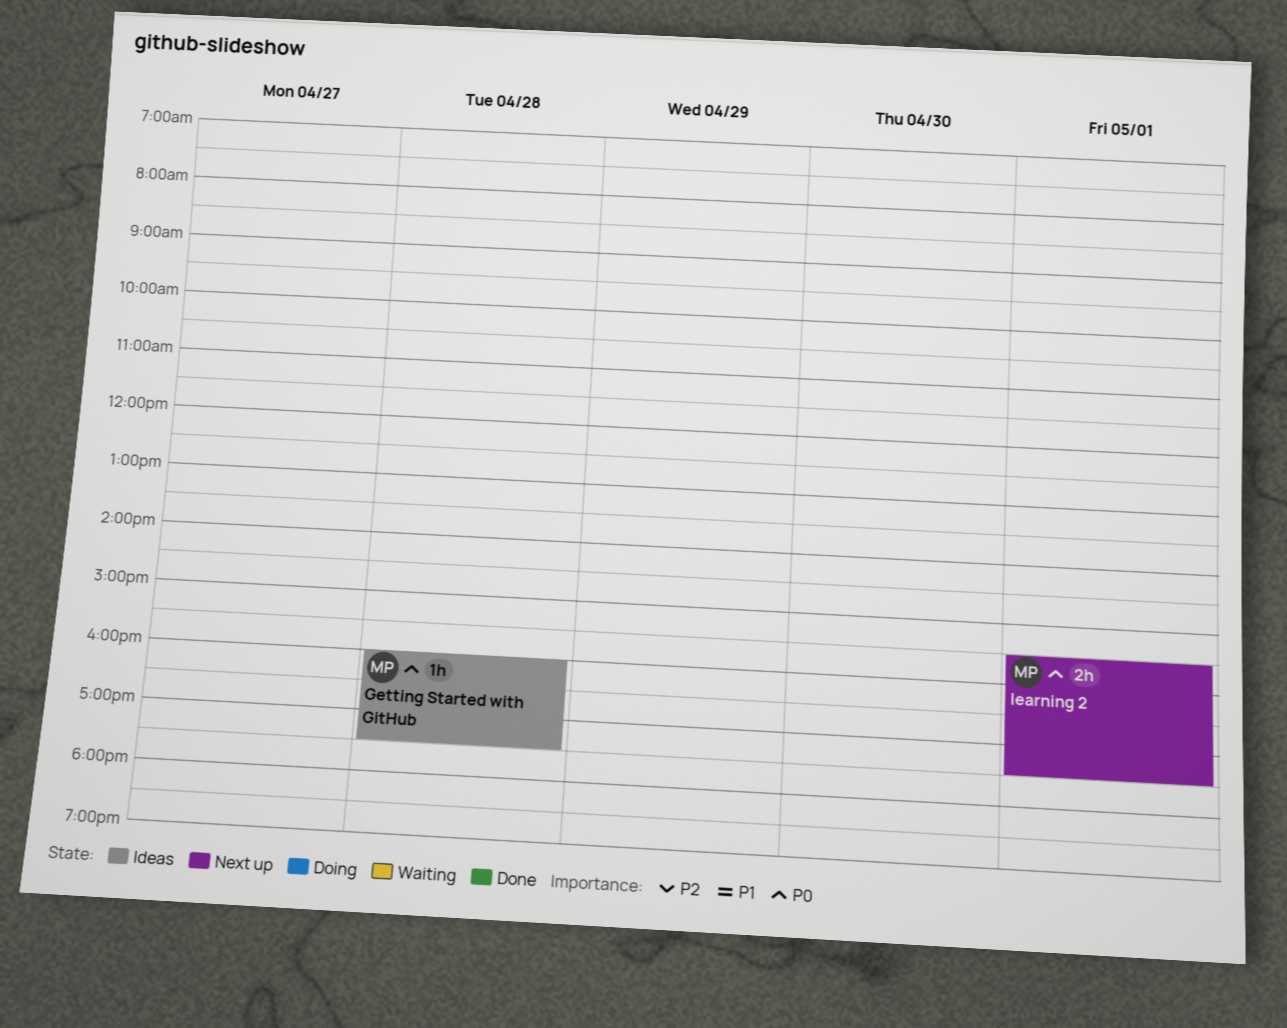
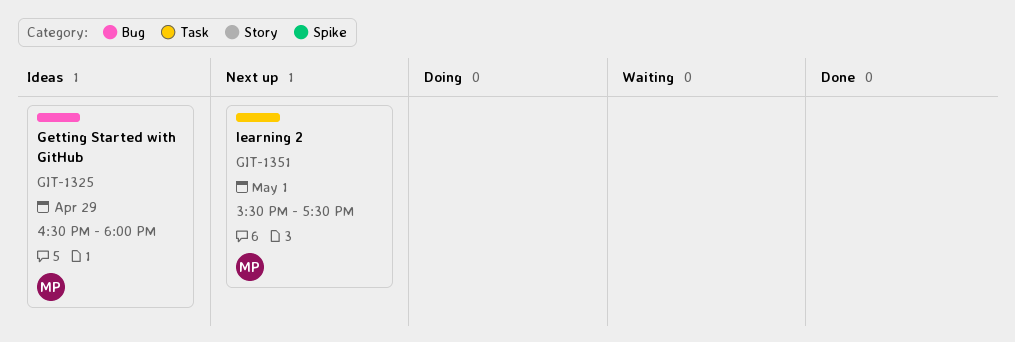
Getting Started with GitHub, day: Apr 28 -> Apr 29
Getting Started with GitHub, begins: 16:00 -> 16:30
Getting Started with GitHub, ends: 17:30 -> 18:00

